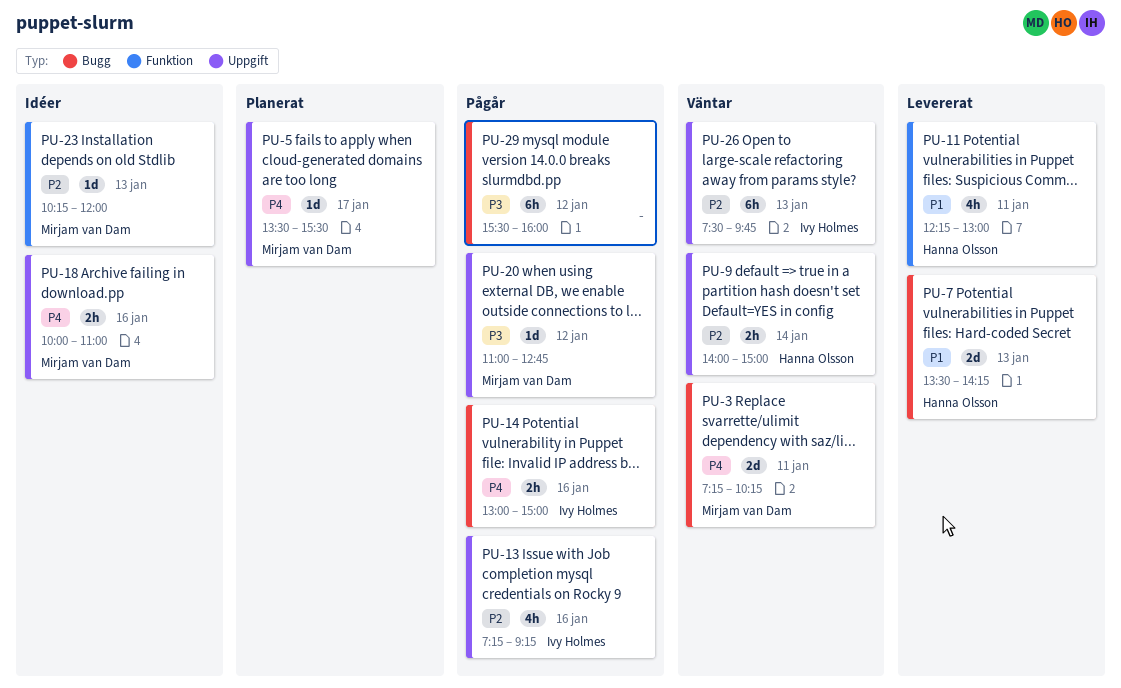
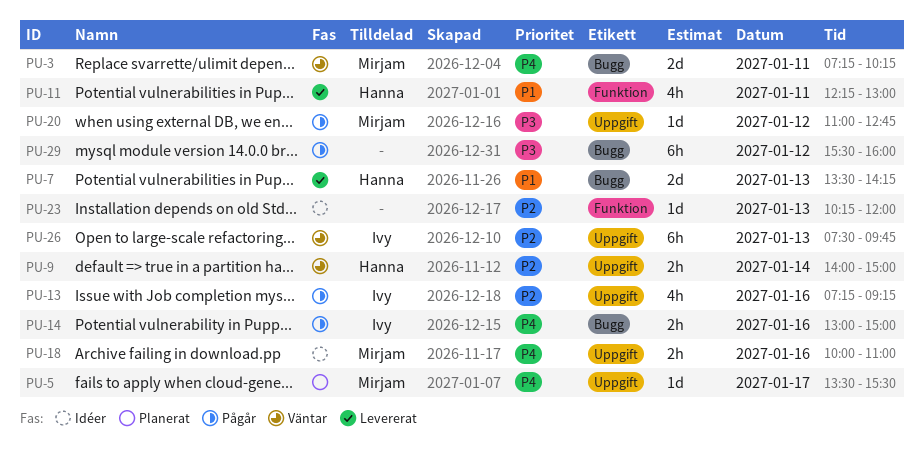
PU-23, owner: Mirjam van Dam -> none

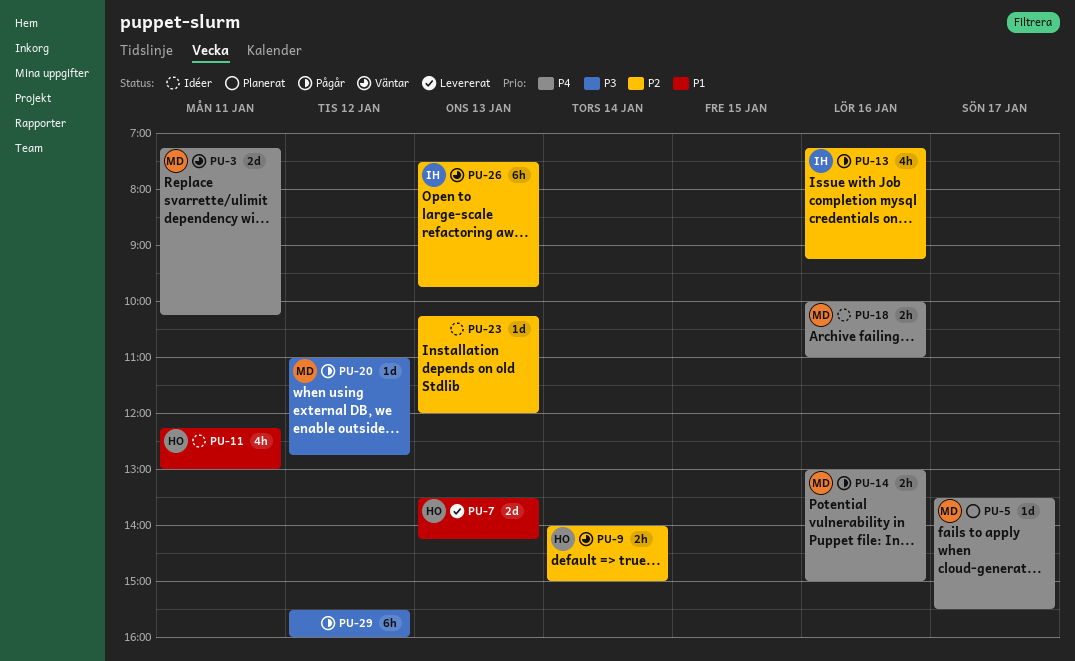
PU-11, status: Levererat -> Idéer
PU-14, owner: Ivy -> Mirjam

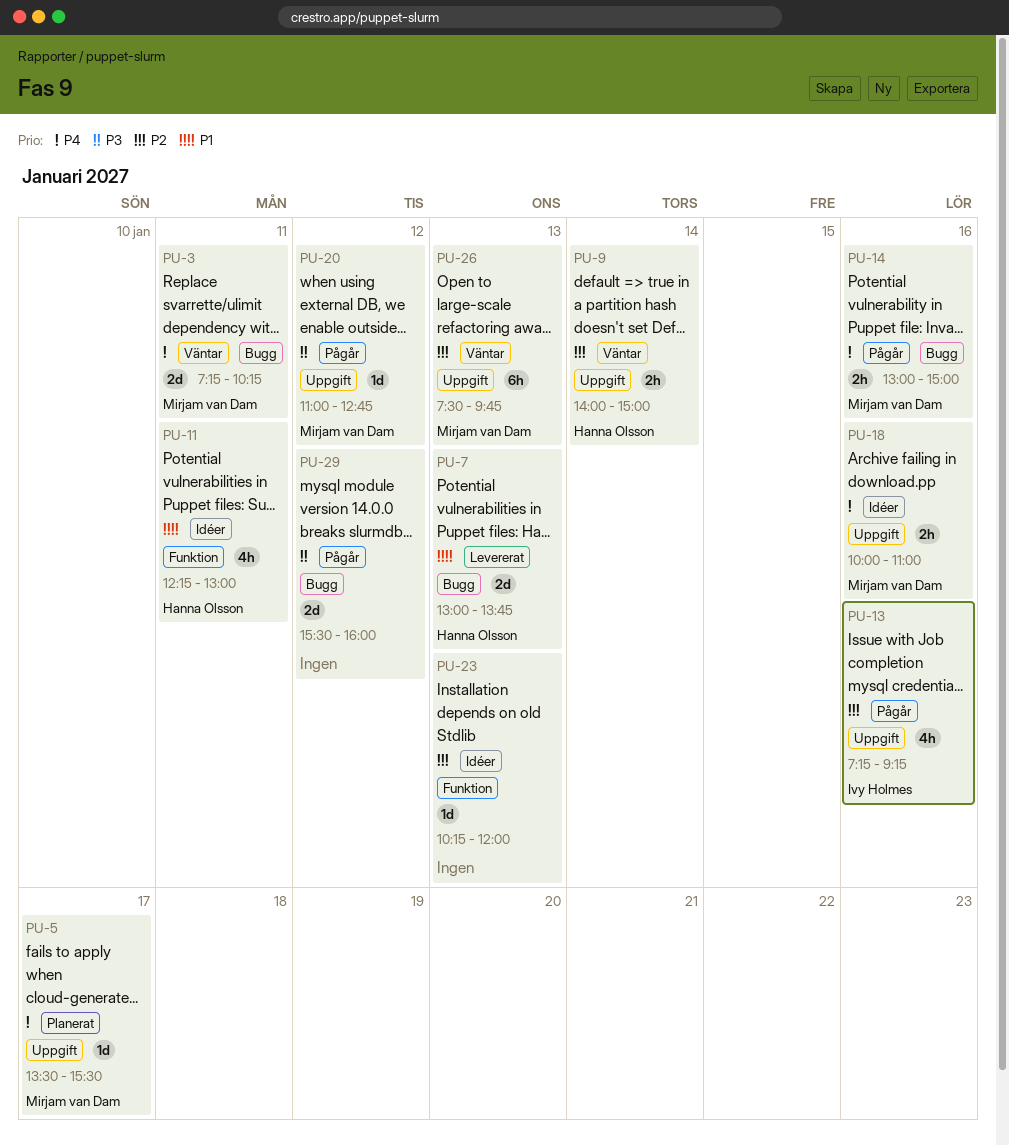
PU-7, begins: 13:30 -> 13:00
PU-7, ends: 14:15 -> 13:45
PU-26, owner: Ivy Holmes -> Mirjam van Dam
PU-29, estimate: 6h -> 2d

